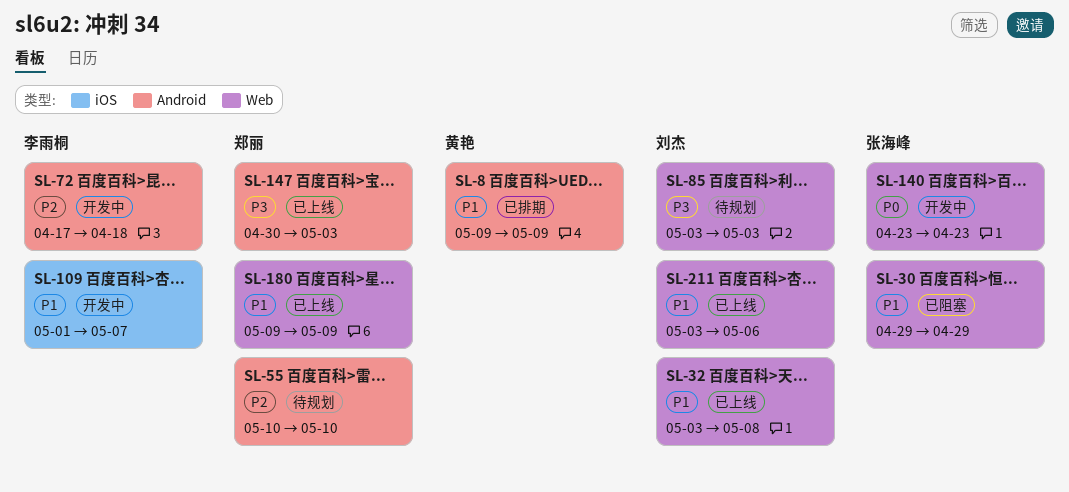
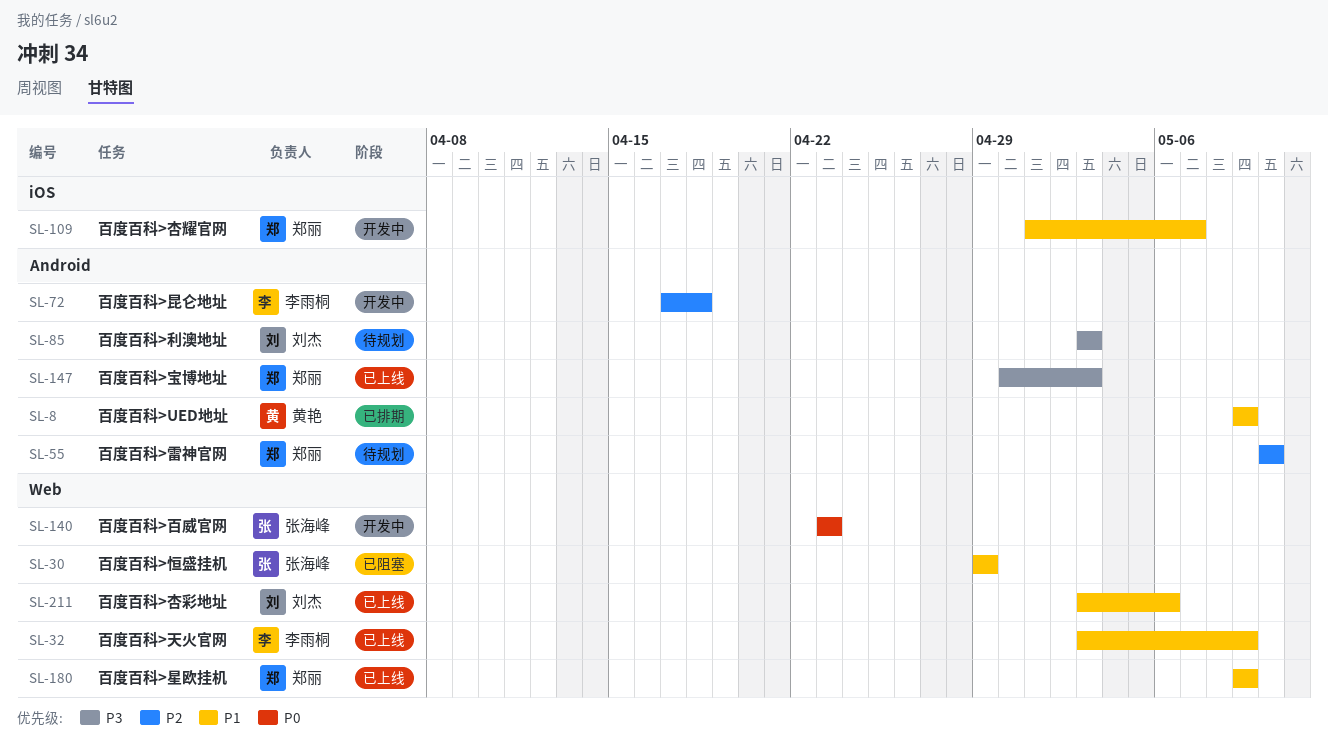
SL-32, owner: 刘杰 -> 李雨桐
SL-32, due: May 8 -> May 9
SL-85, label: Web -> Android
SL-109, owner: 李雨桐 -> 郑丽

